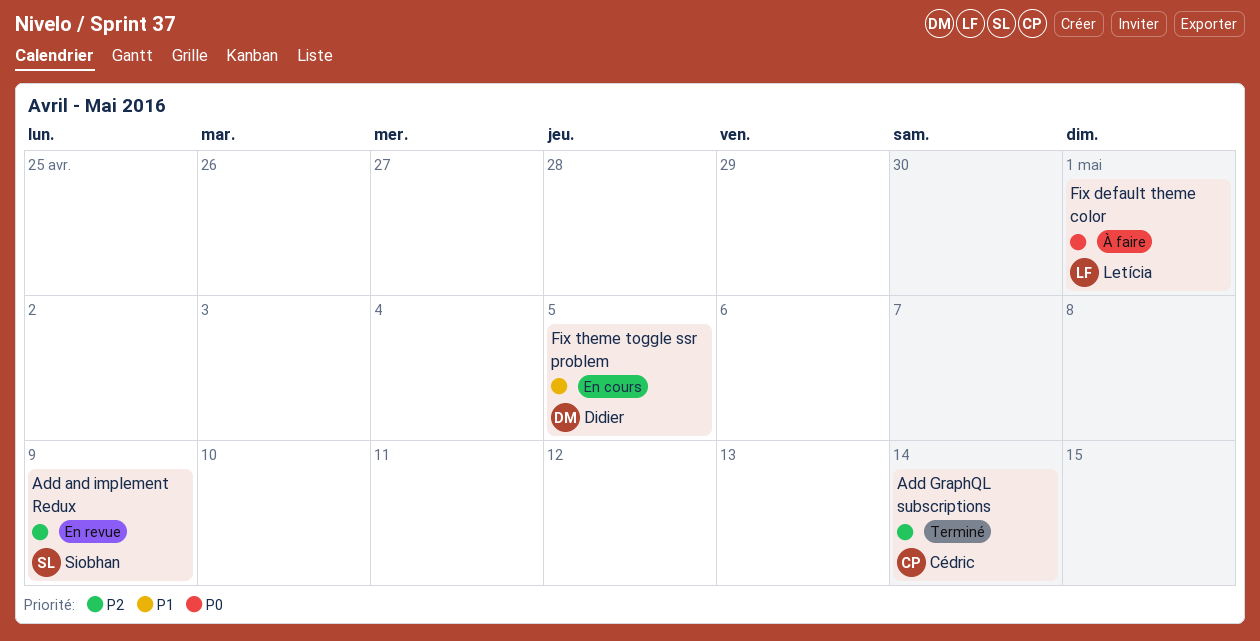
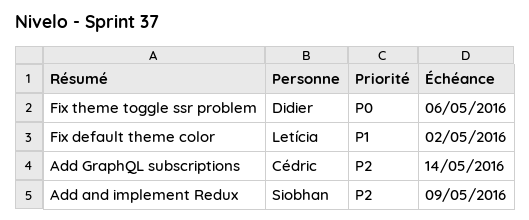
Fix default theme color, priority: P0 -> P1
Fix default theme color, due: May 1 -> May 2
Fix theme toggle ssr problem, priority: P1 -> P0
Fix theme toggle ssr problem, due: May 5 -> May 6

